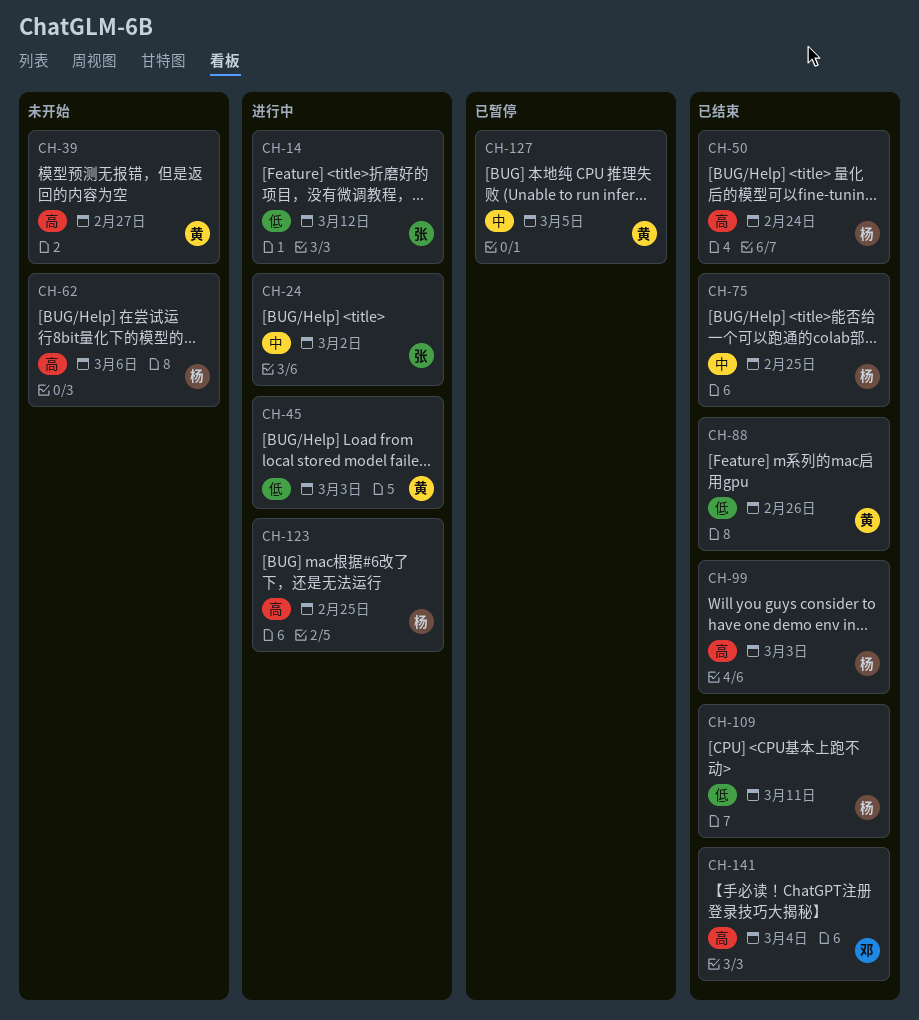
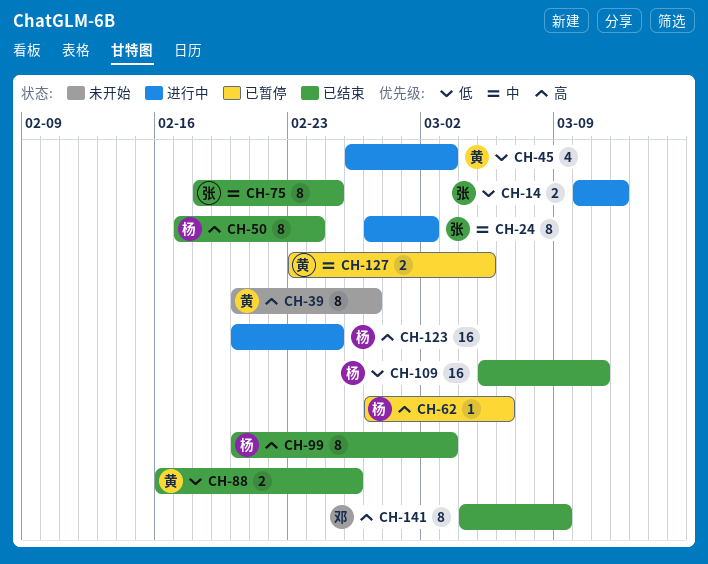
CH-62, status: 未开始 -> 已暂停
CH-75, owner: 杨 -> 张
CH-141, due: Mar 4 -> Mar 9

